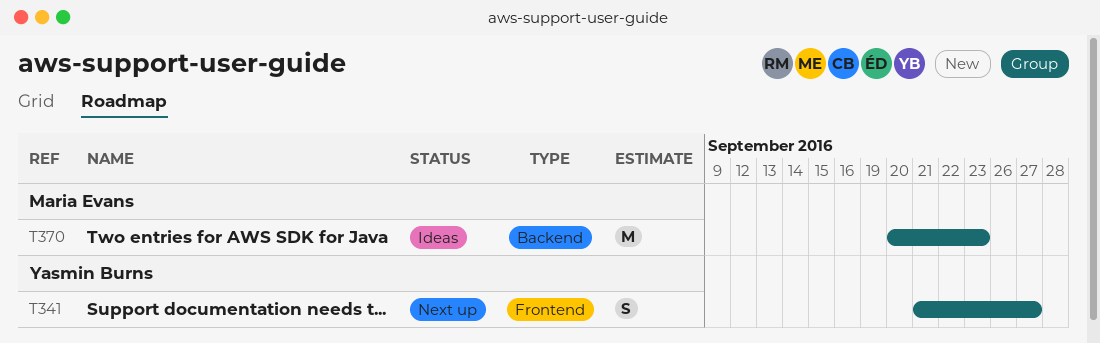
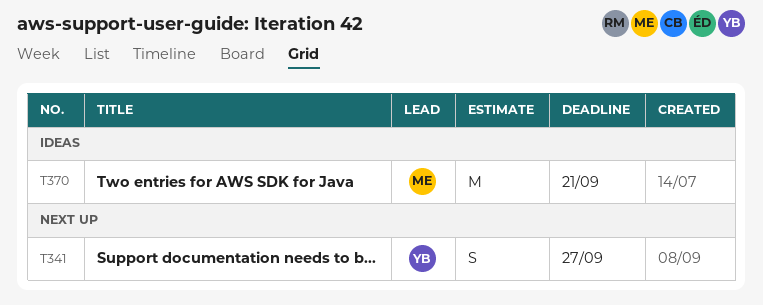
T370, due: Sep 23 -> Sep 21

